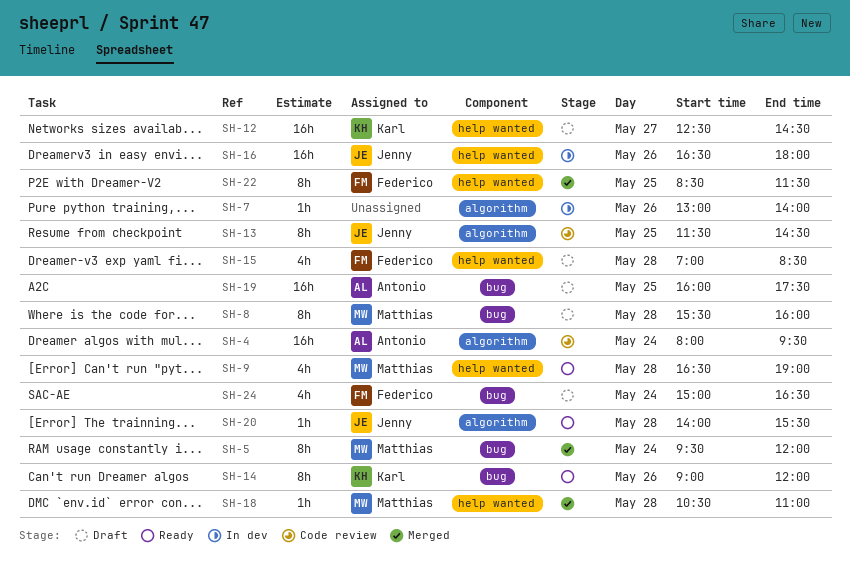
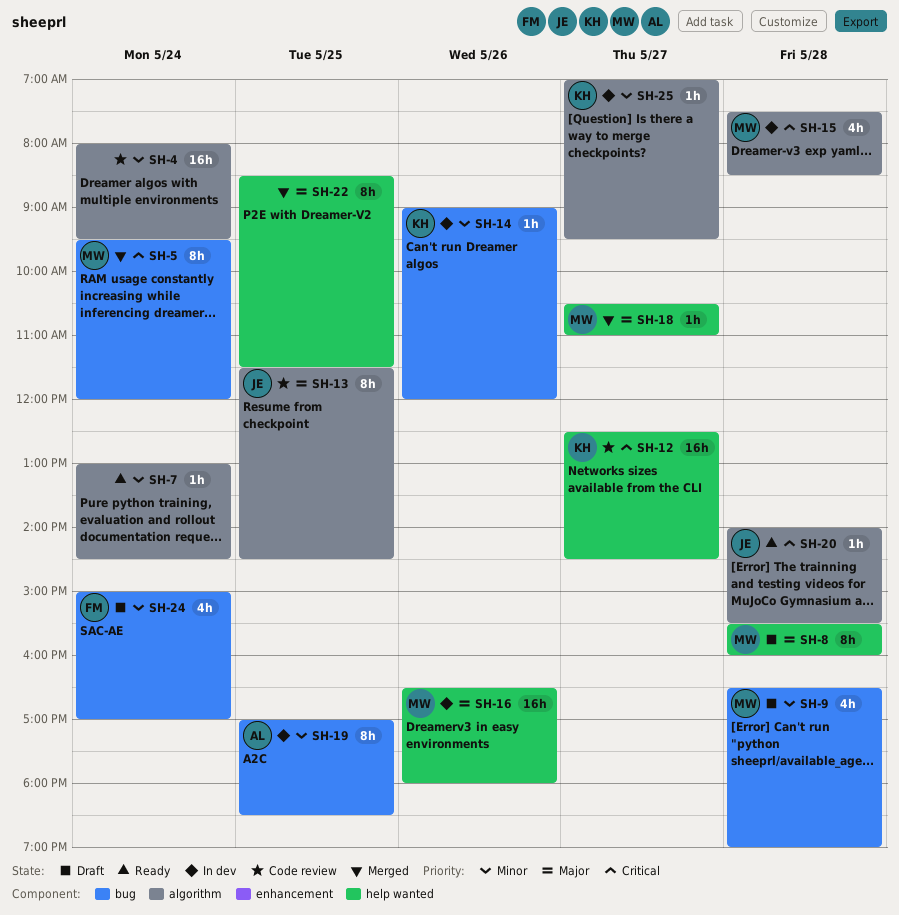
SH-4, owner: Antonio -> none
SH-7, status: In dev -> Ready
SH-7, day: May 26 -> May 24
SH-7, ends: 14:00 -> 14:30
SH-8, label: bug -> help wanted
SH-9, status: Ready -> Draft
SH-9, label: help wanted -> bug
SH-12, status: Draft -> Code review
SH-14, status: Ready -> In dev
SH-14, estimate: 8h -> 1h
SH-15, status: Draft -> In dev
SH-15, owner: Federico -> Matthias
SH-15, label: help wanted -> algorithm
SH-15, begins: 07:00 -> 07:30
SH-16, owner: Jenny -> Matthias
SH-18, day: May 28 -> May 27
SH-19, status: Draft -> In dev
SH-19, estimate: 16h -> 8h
SH-19, begins: 16:00 -> 17:00
SH-19, ends: 17:30 -> 18:30
SH-22, owner: Federico -> none
SH-24, ends: 16:30 -> 17:00
SH-25: none -> present

